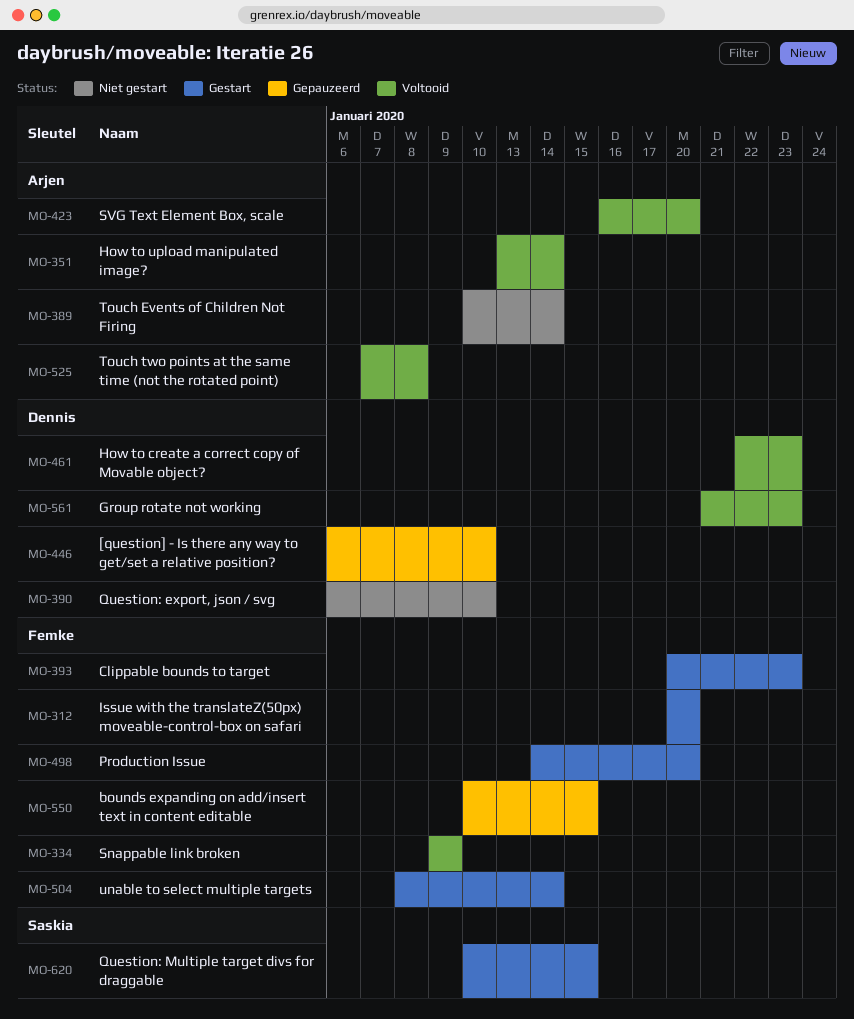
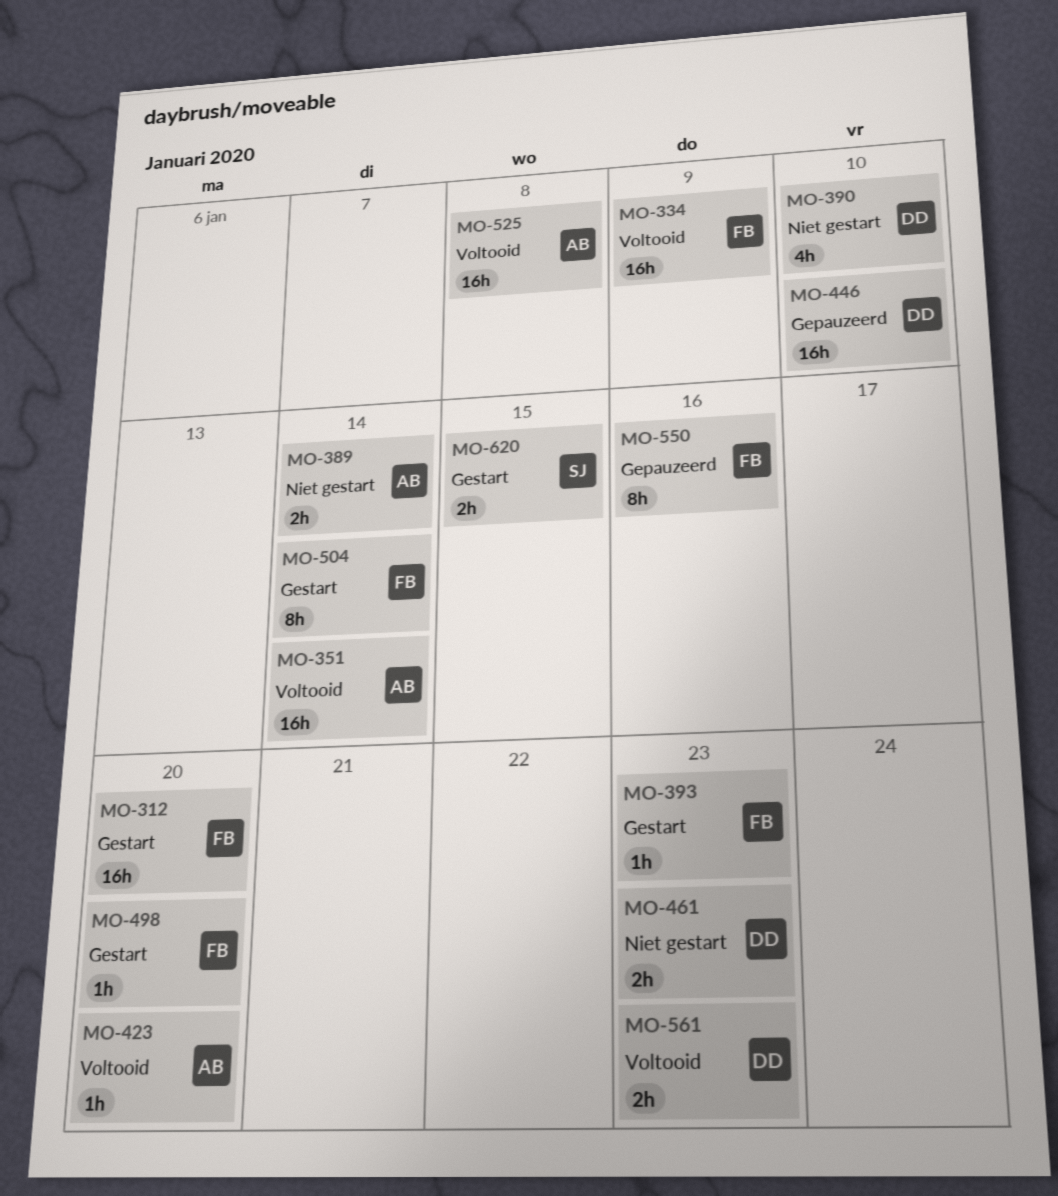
MO-461, status: Voltooid -> Niet gestart
MO-550, due: Jan 15 -> Jan 16

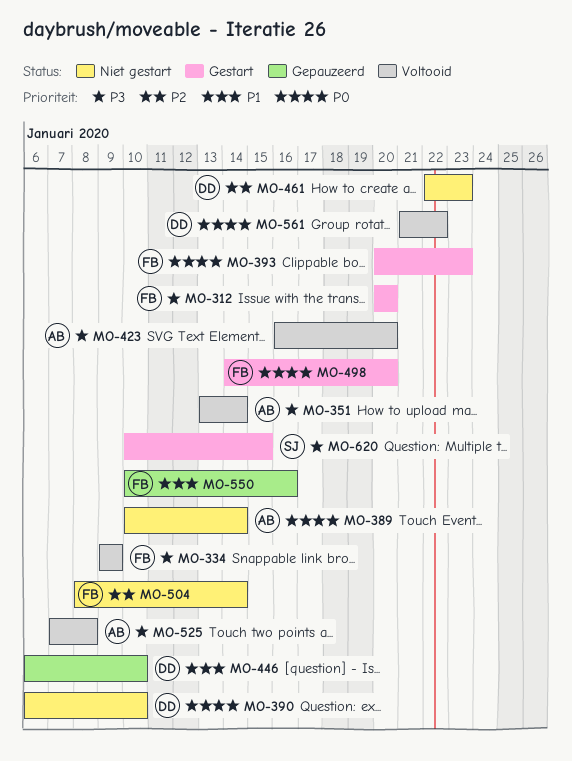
MO-504, status: Gestart -> Niet gestart
MO-561, due: Jan 23 -> Jan 22

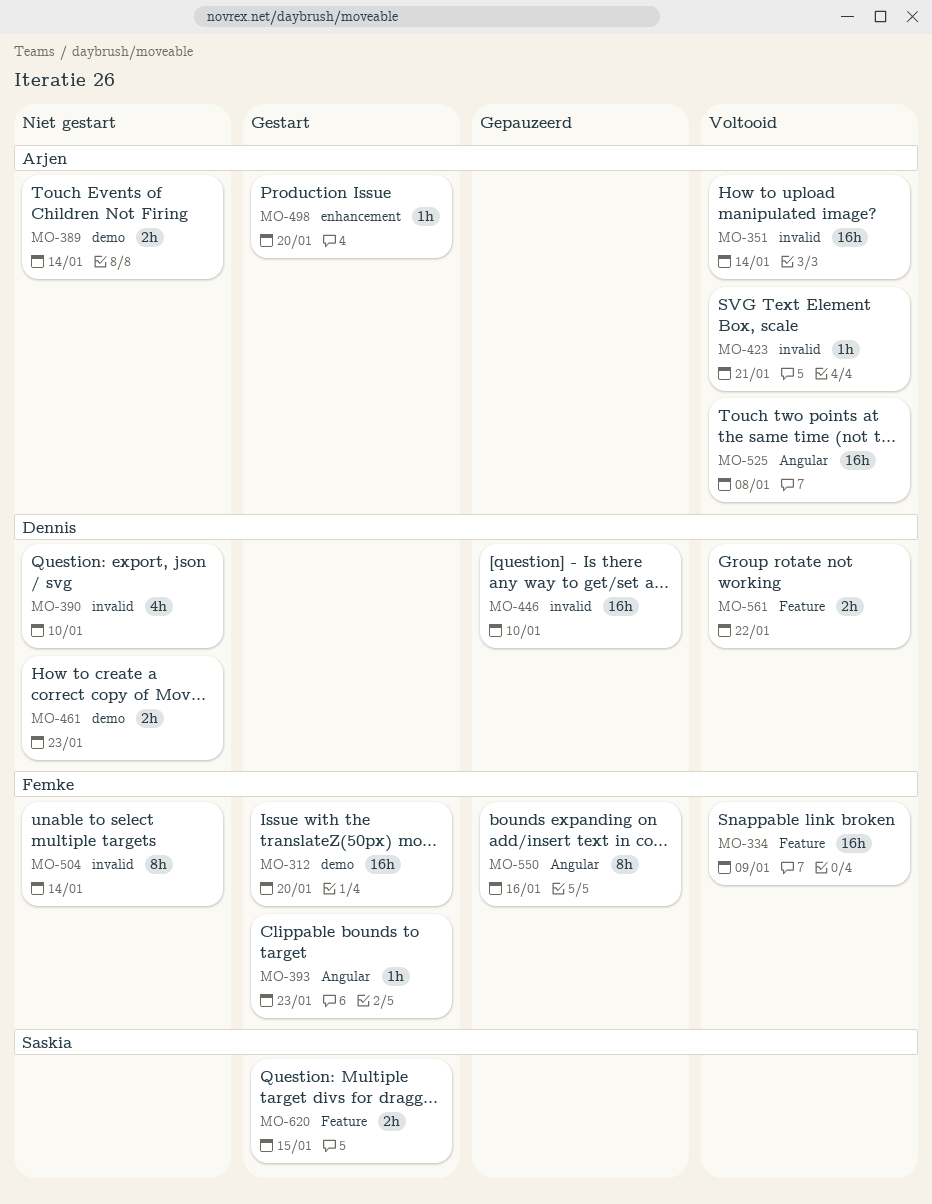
MO-423, due: Jan 20 -> Jan 21
MO-498, owner: Femke -> Arjen

